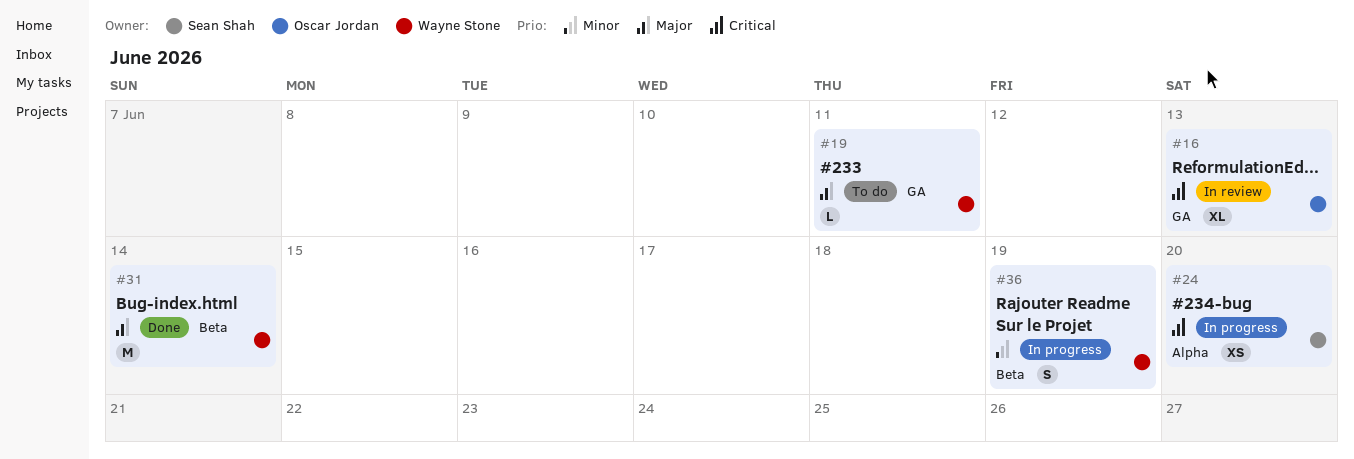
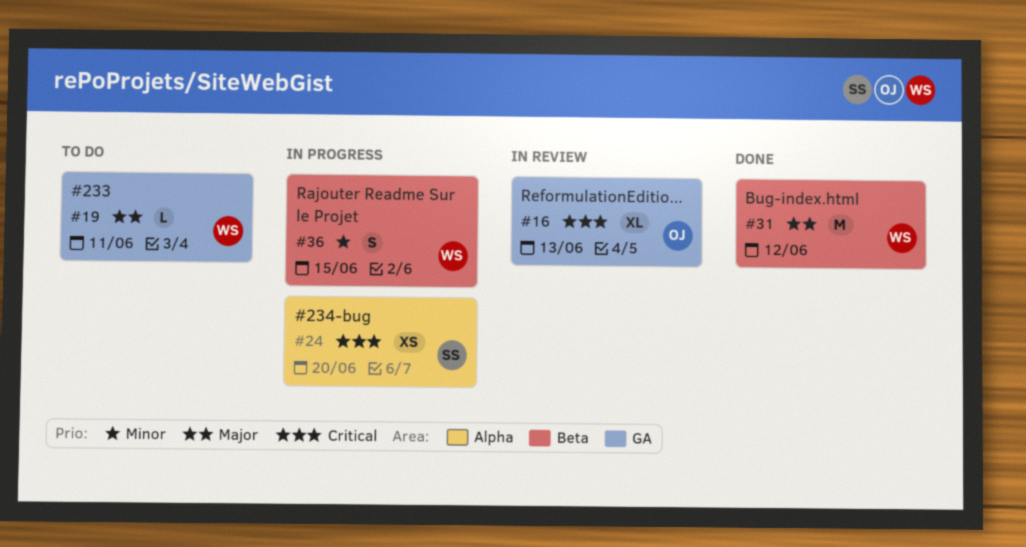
#31, due: Jun 14 -> Jun 12
#36, due: Jun 19 -> Jun 15

